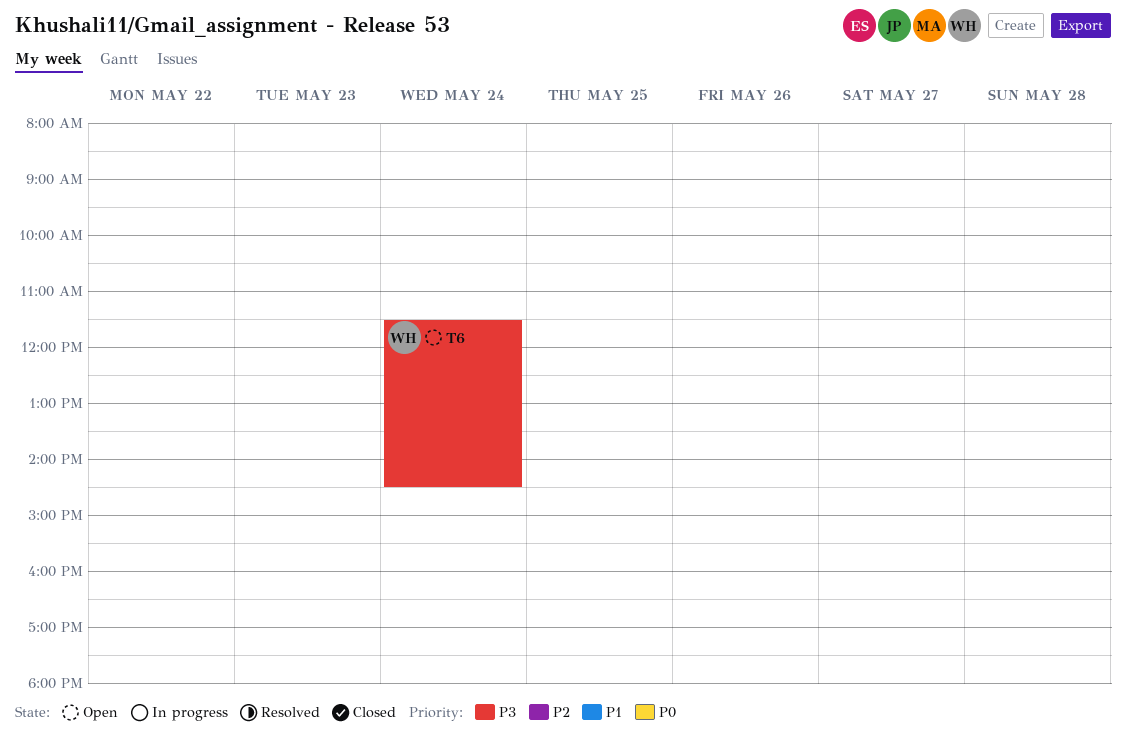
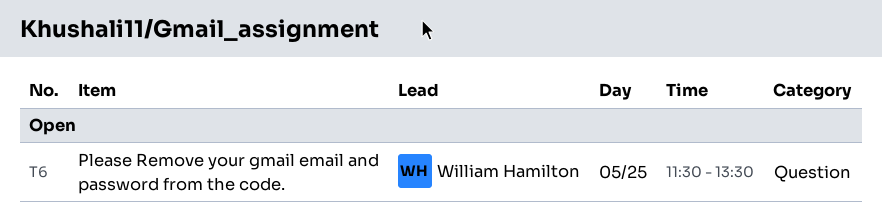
T6, day: May 24 -> May 25
T6, ends: 14:30 -> 13:30

